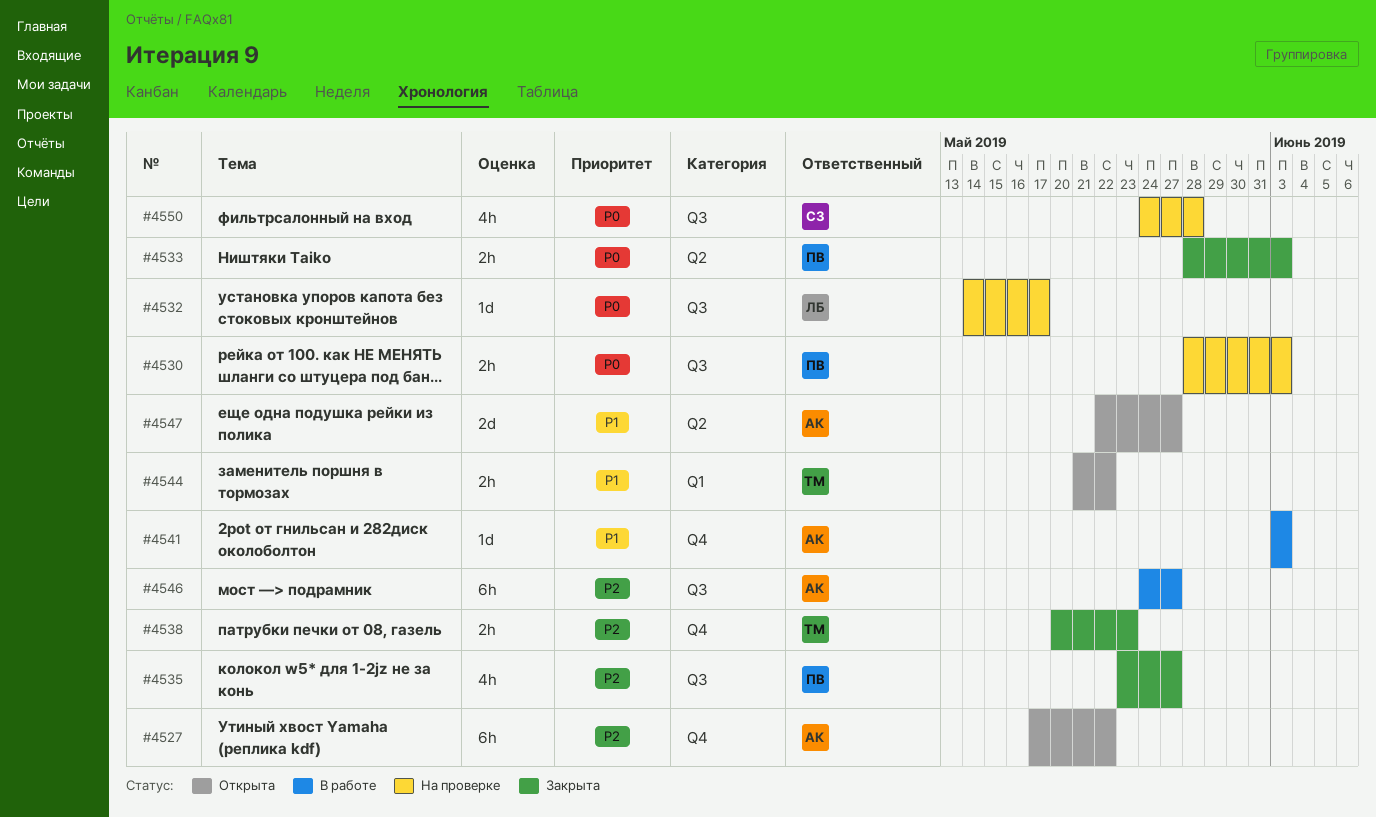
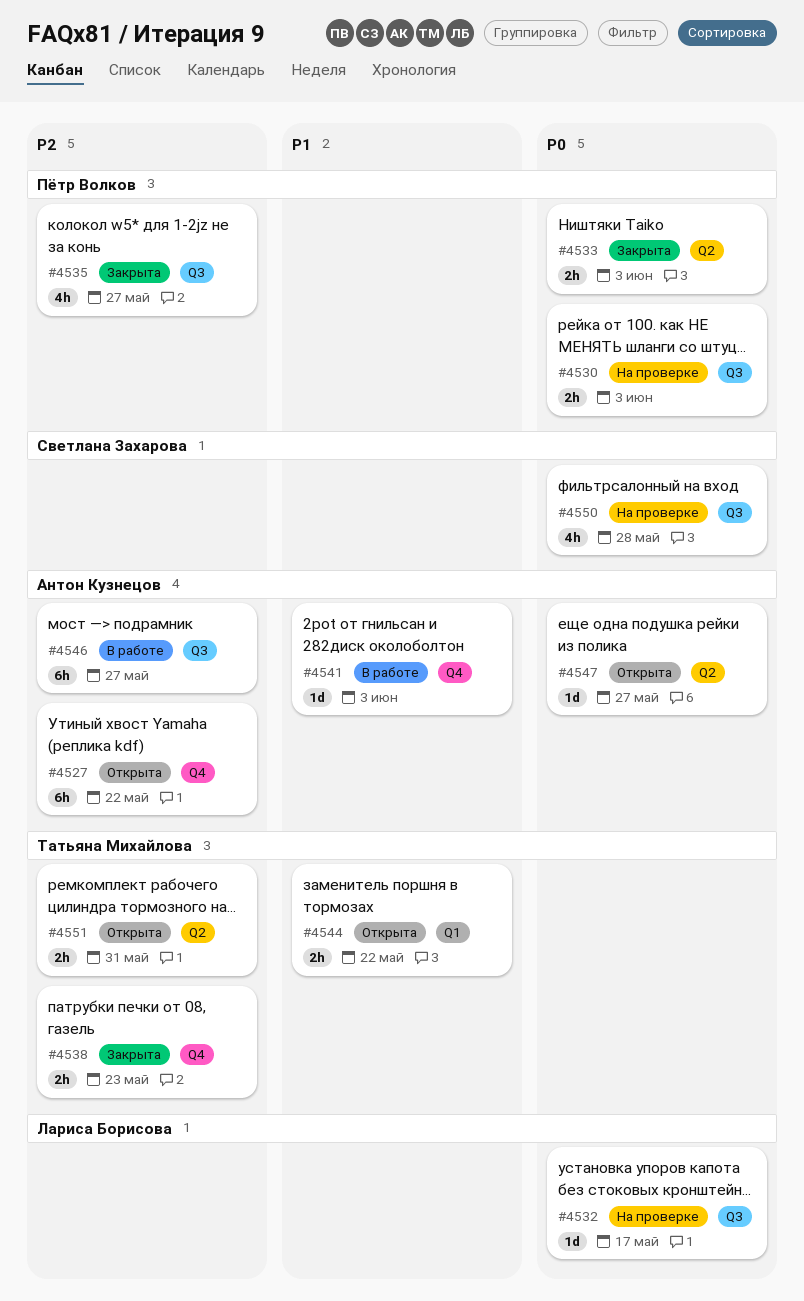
#4547, priority: P1 -> P0
#4547, estimate: 2d -> 1d
#4551: none -> present

